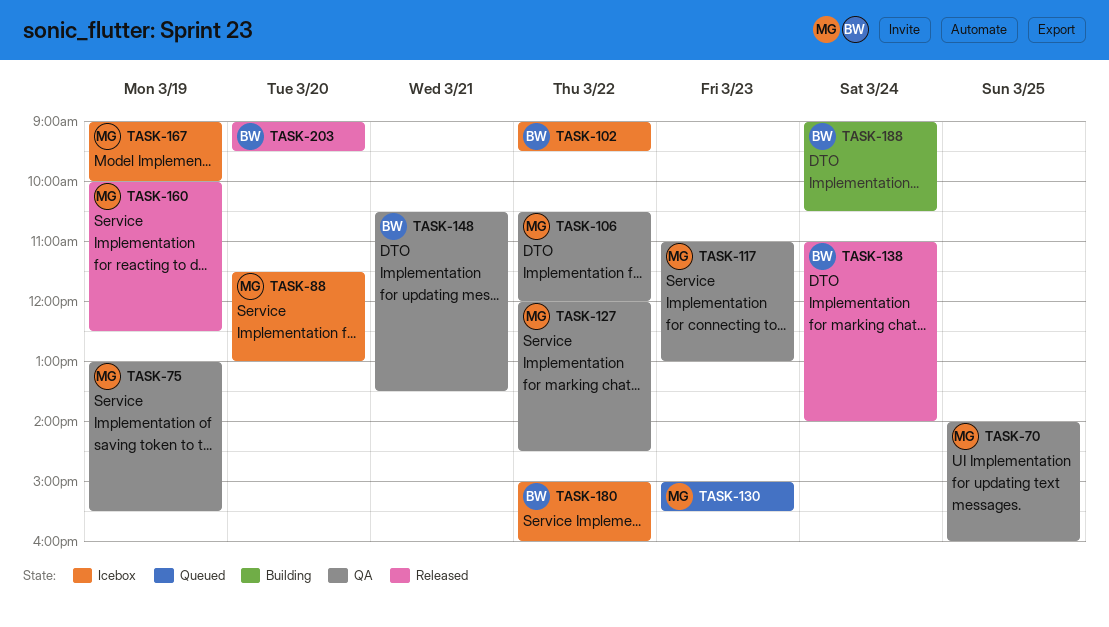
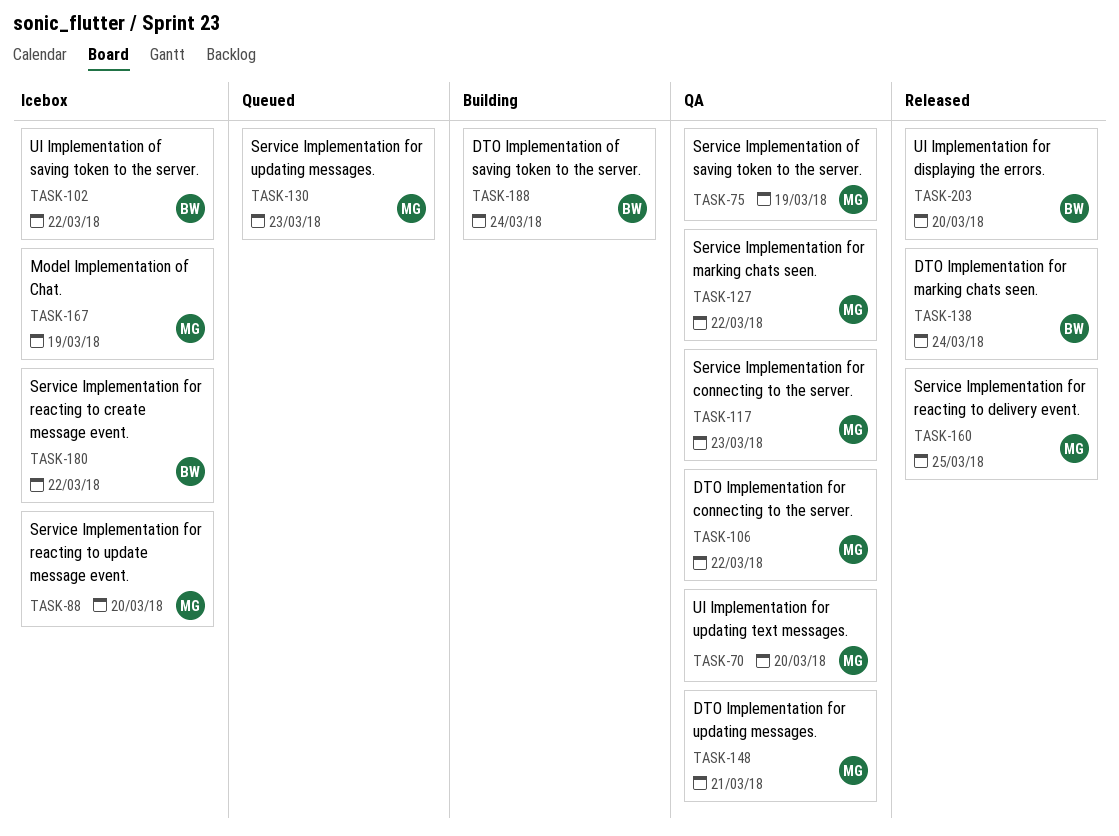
TASK-70, day: Mar 25 -> Mar 20
TASK-148, owner: BW -> MG
TASK-160, day: Mar 19 -> Mar 25

